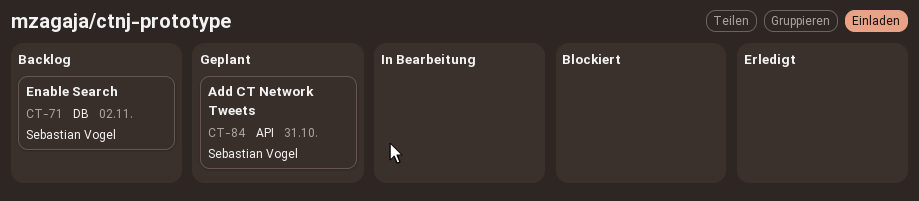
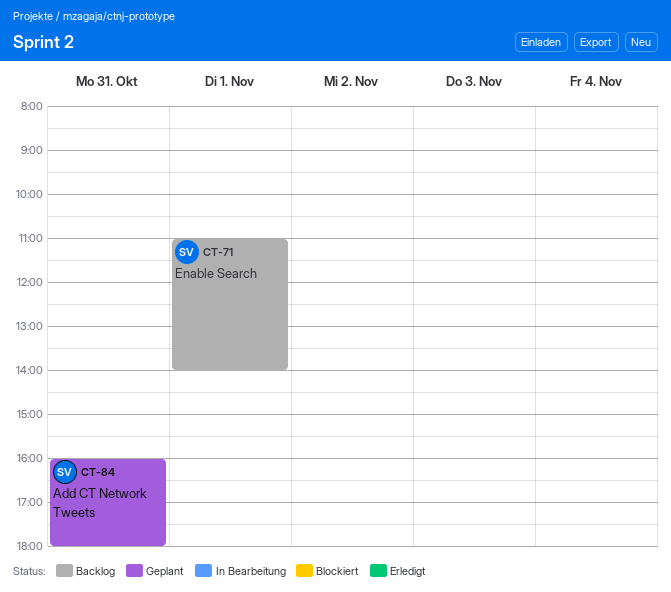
CT-71, day: Nov 2 -> Nov 1

